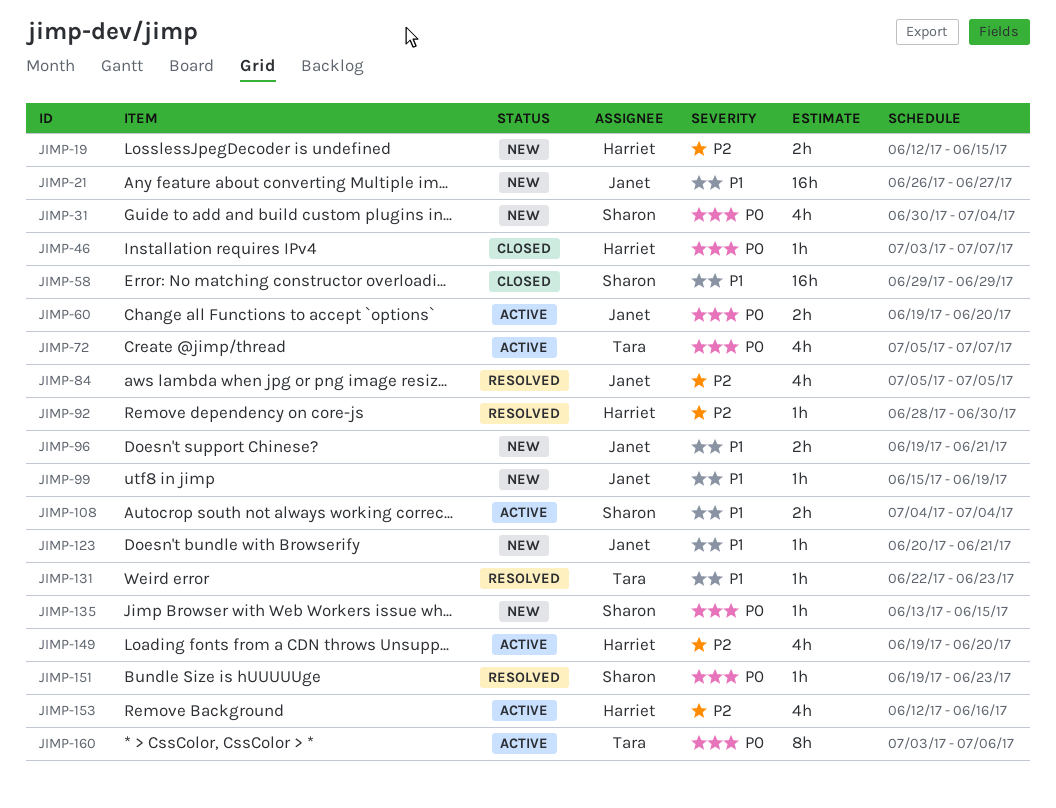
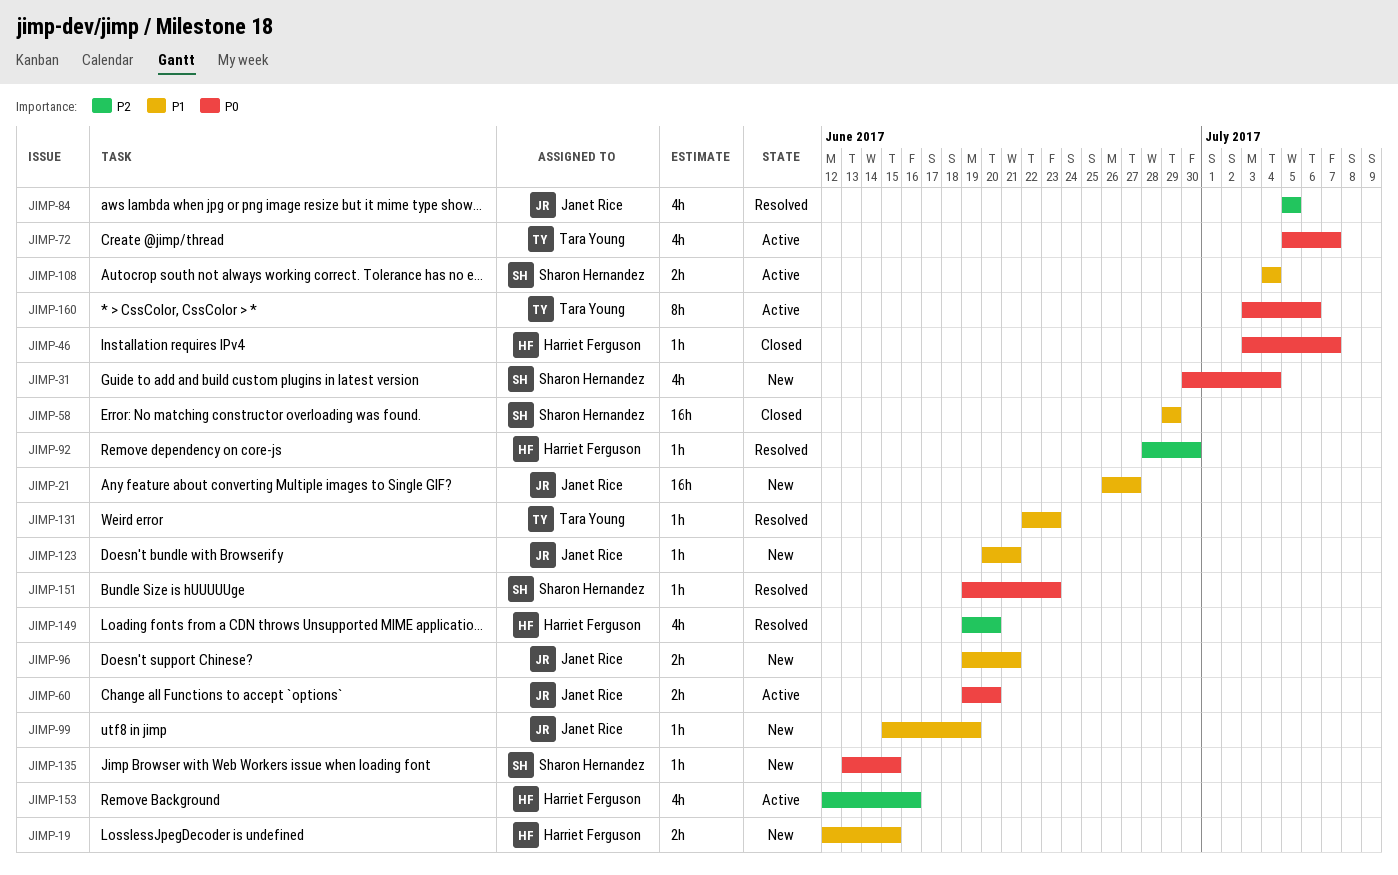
JIMP-19, priority: P2 -> P1
JIMP-149, status: Active -> Resolved

